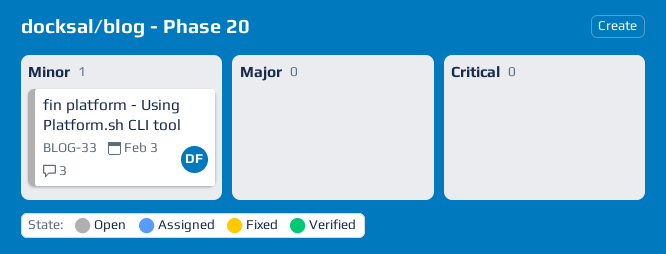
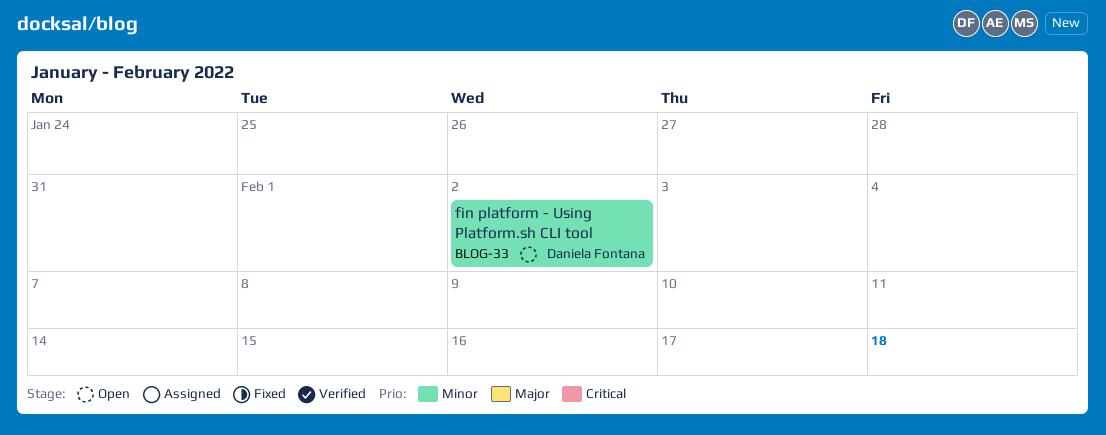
BLOG-33, due: Feb 3 -> Feb 2

